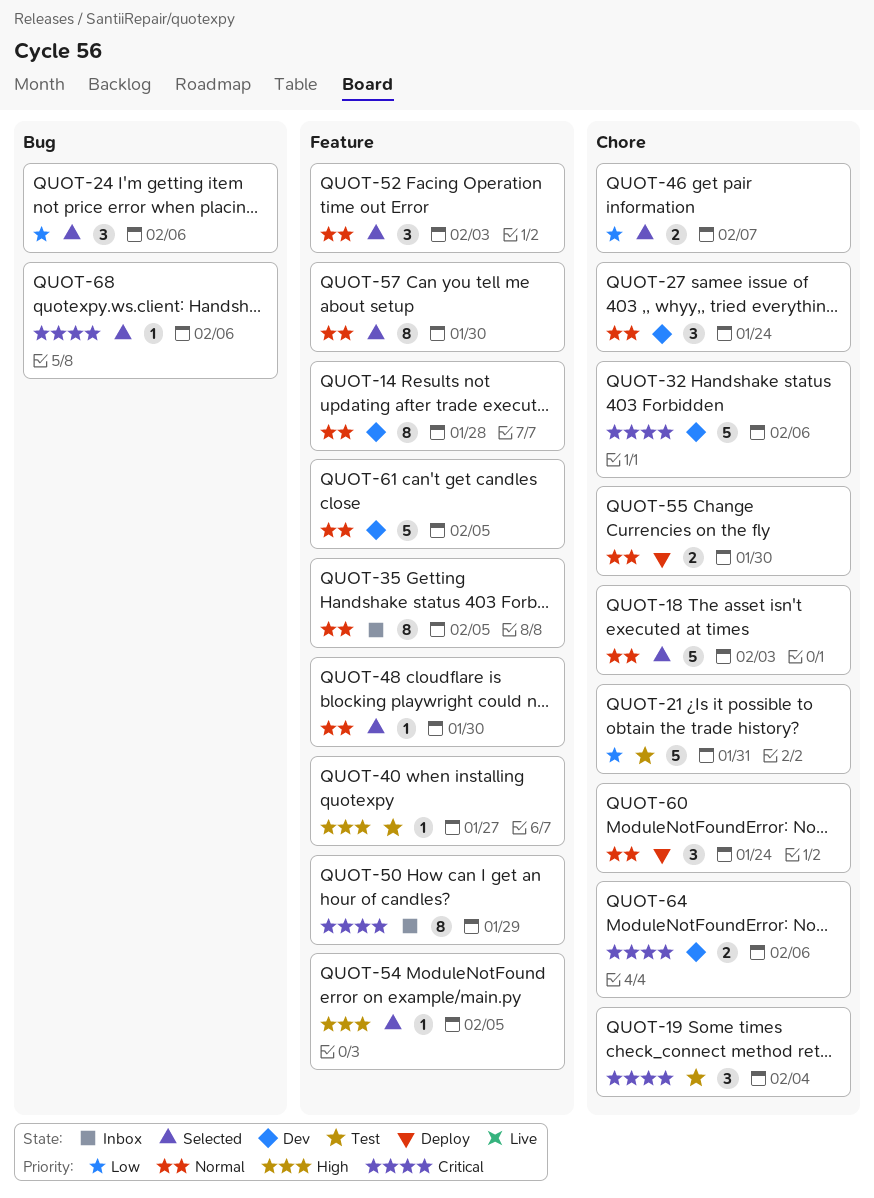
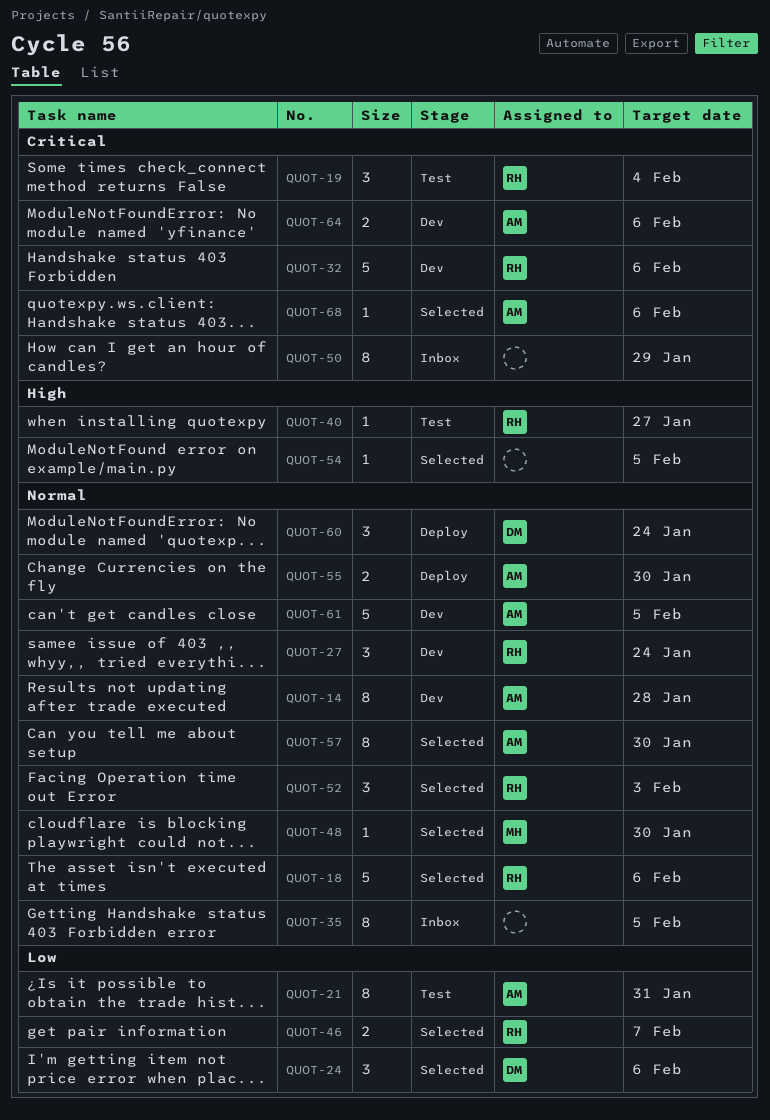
QUOT-18, due: Feb 3 -> Feb 6
QUOT-21, estimate: 5 -> 8

